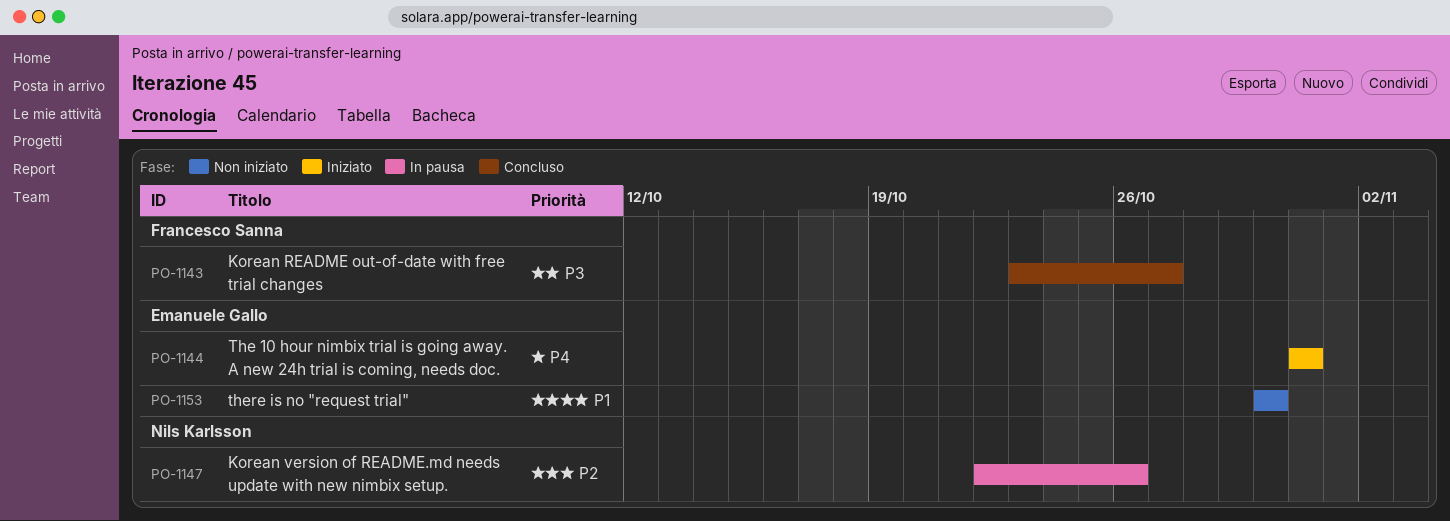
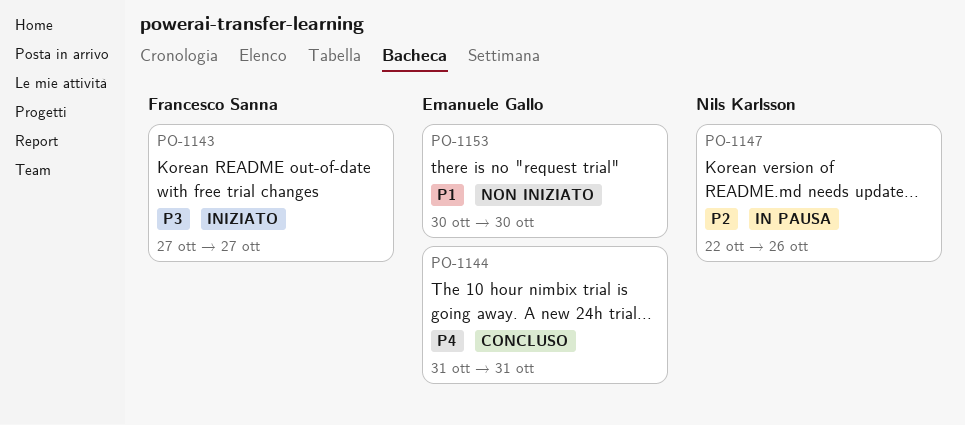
PO-1143, status: Concluso -> Iniziato
PO-1143, start: Oct 23 -> Oct 27
PO-1144, status: Iniziato -> Concluso

